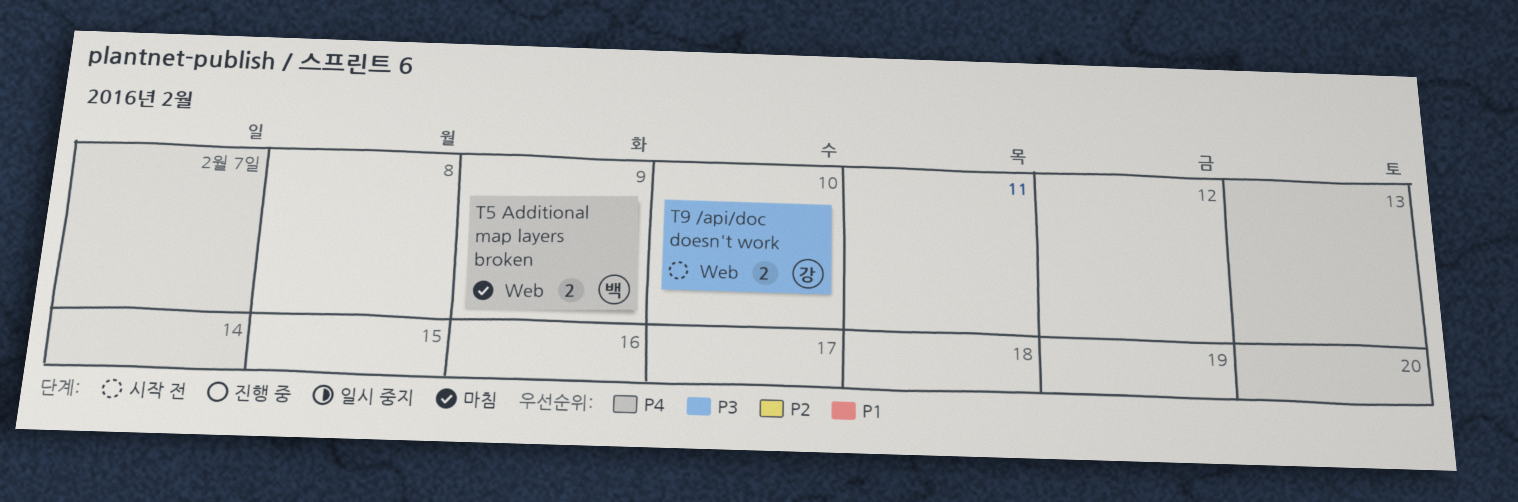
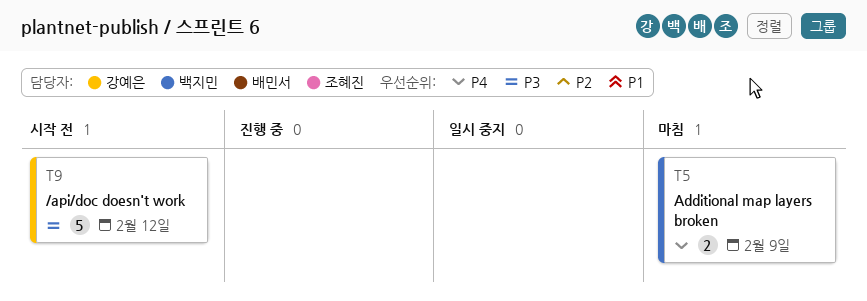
T9, estimate: 2 -> 5
T9, due: Feb 10 -> Feb 12

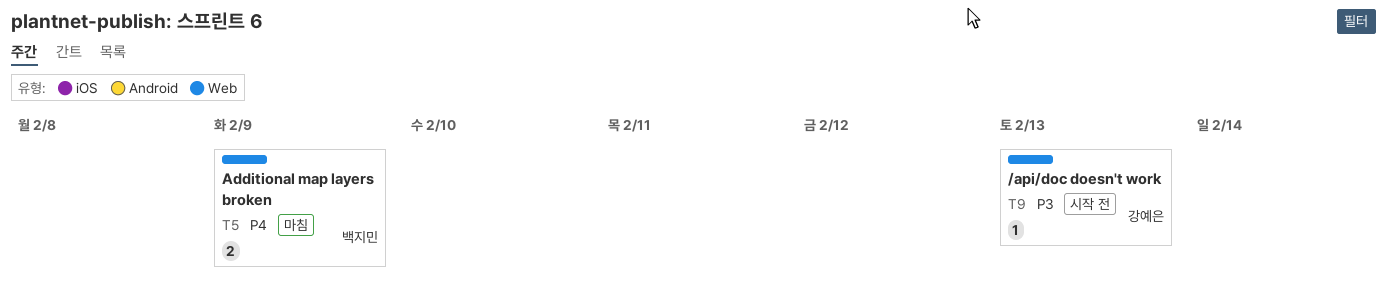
T9, estimate: 5 -> 1
T9, due: Feb 12 -> Feb 13

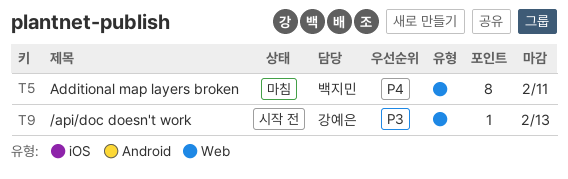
T5, estimate: 2 -> 8
T5, due: Feb 9 -> Feb 11

